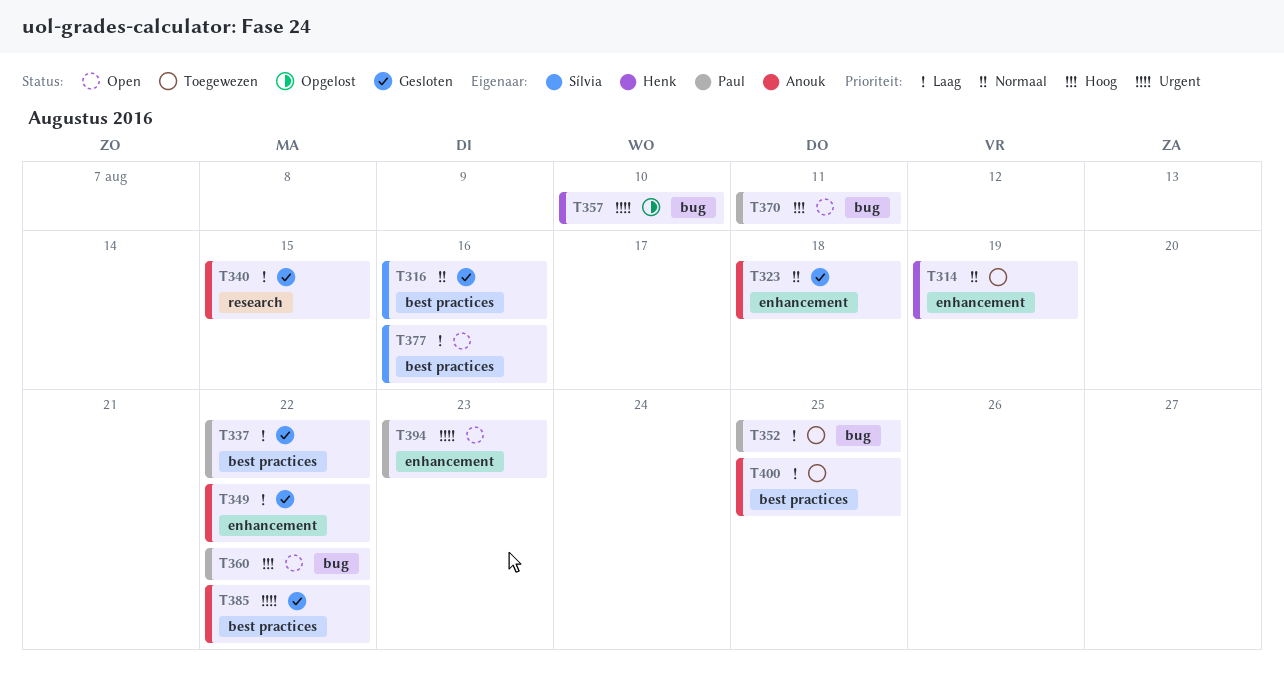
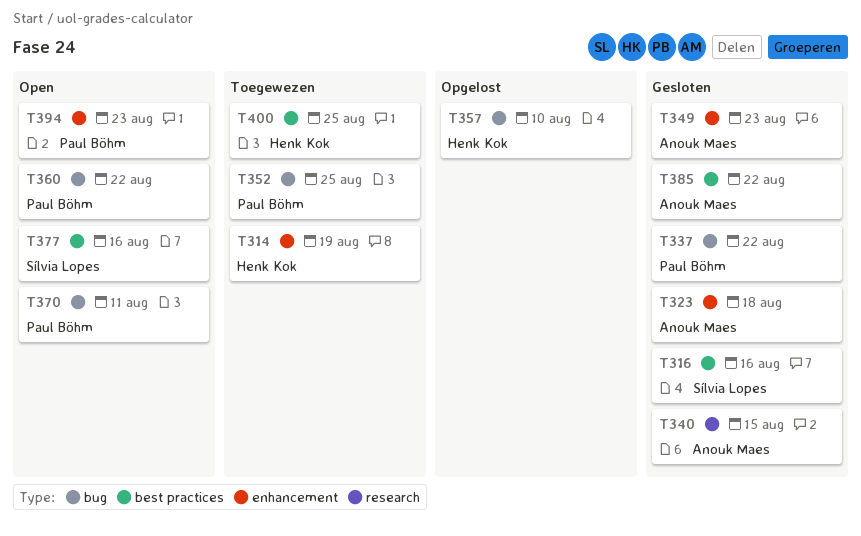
T337, label: best practices -> bug
T349, due: Aug 22 -> Aug 23
T400, owner: Anouk Maes -> Henk Kok

